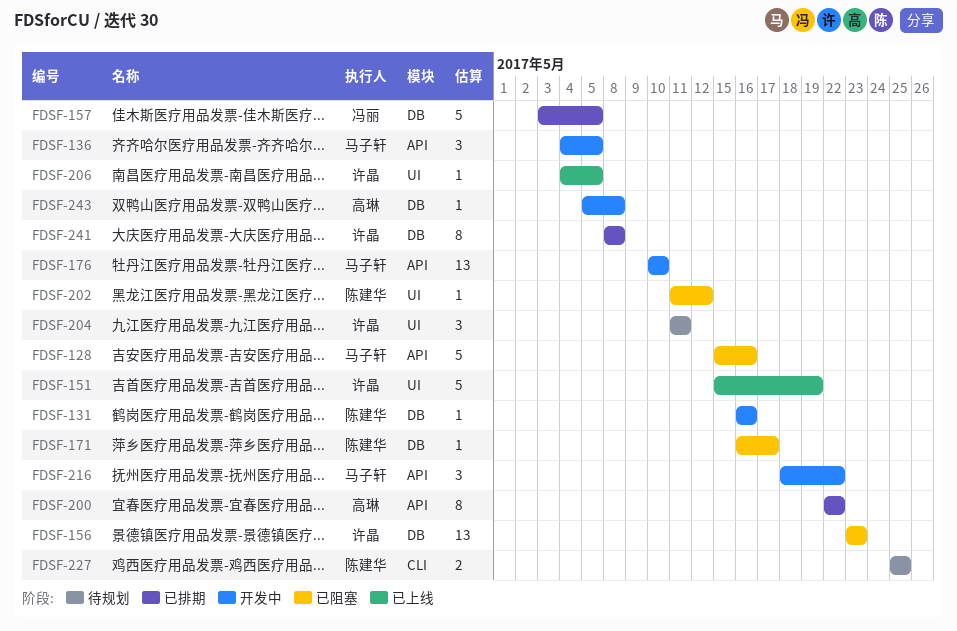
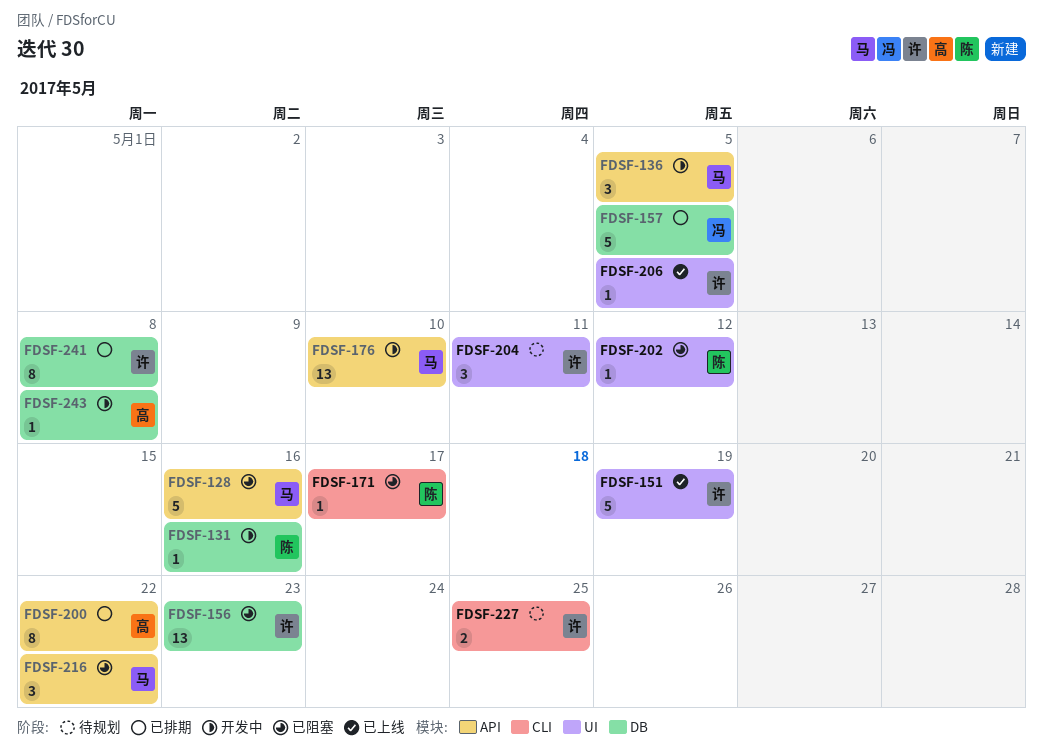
FDSF-171, label: DB -> CLI
FDSF-216, status: 开发中 -> 已阻塞
FDSF-227, owner: 陈建华 -> 许晶

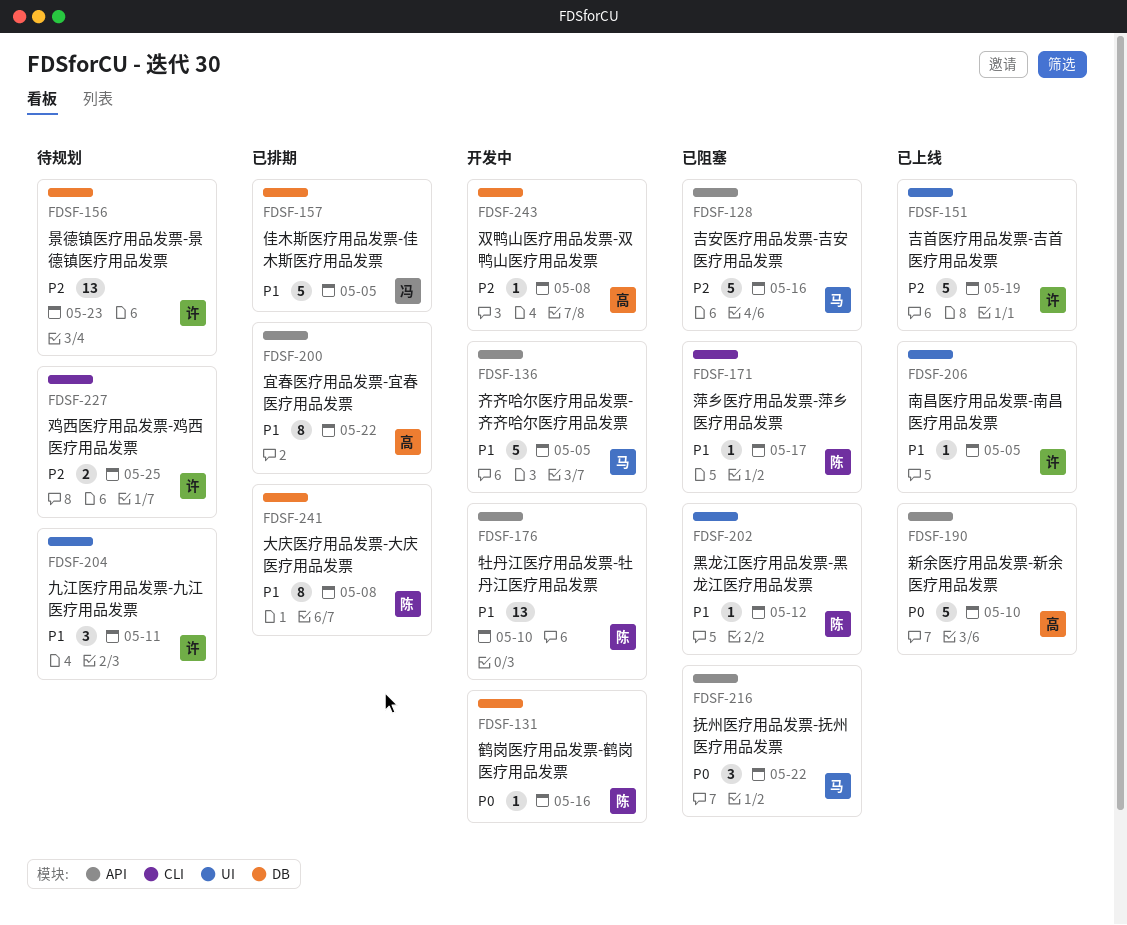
FDSF-136, estimate: 3 -> 5
FDSF-156, status: 已阻塞 -> 待规划
FDSF-176, owner: 马 -> 陈
FDSF-190: none -> present
FDSF-241, owner: 许 -> 陈

